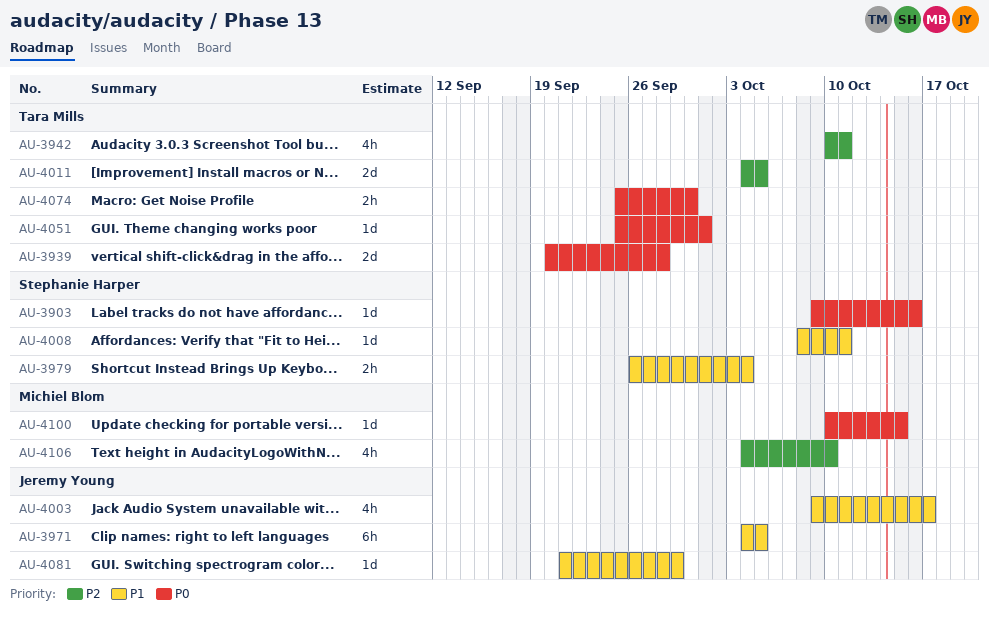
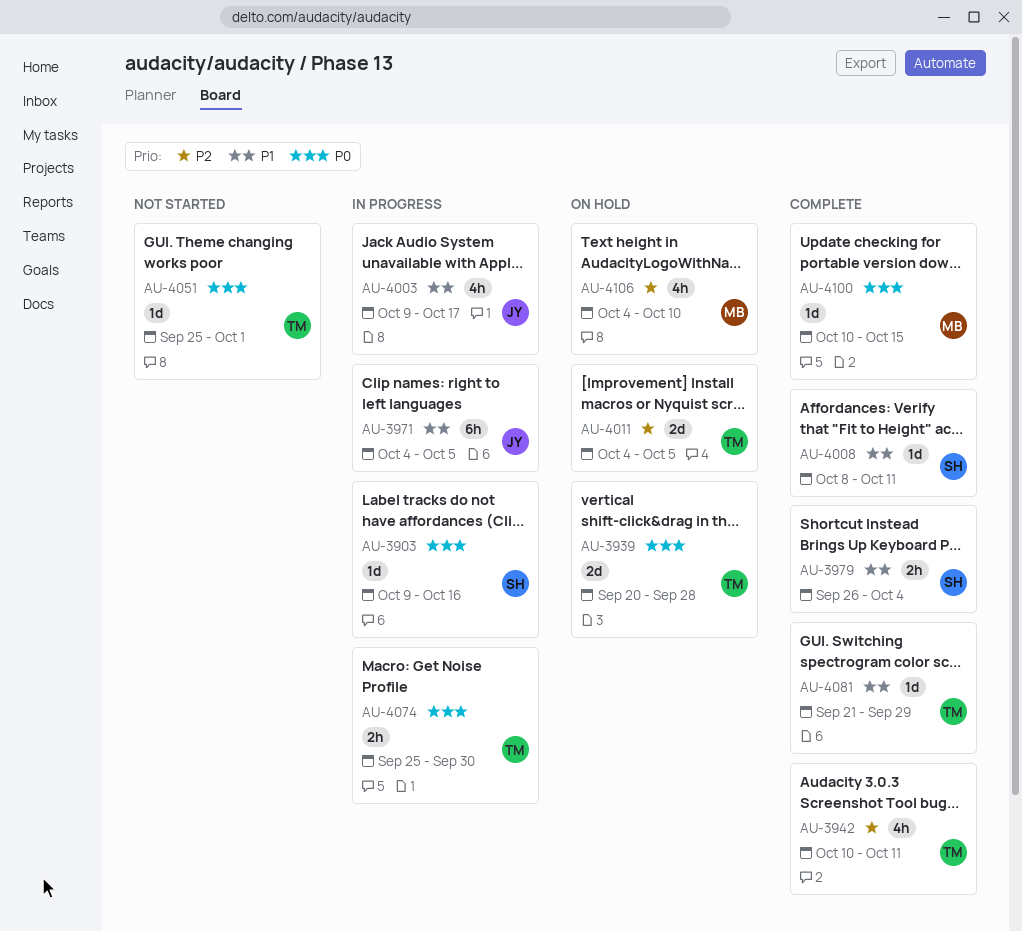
AU-4081, owner: Jeremy Young -> Tara Mills

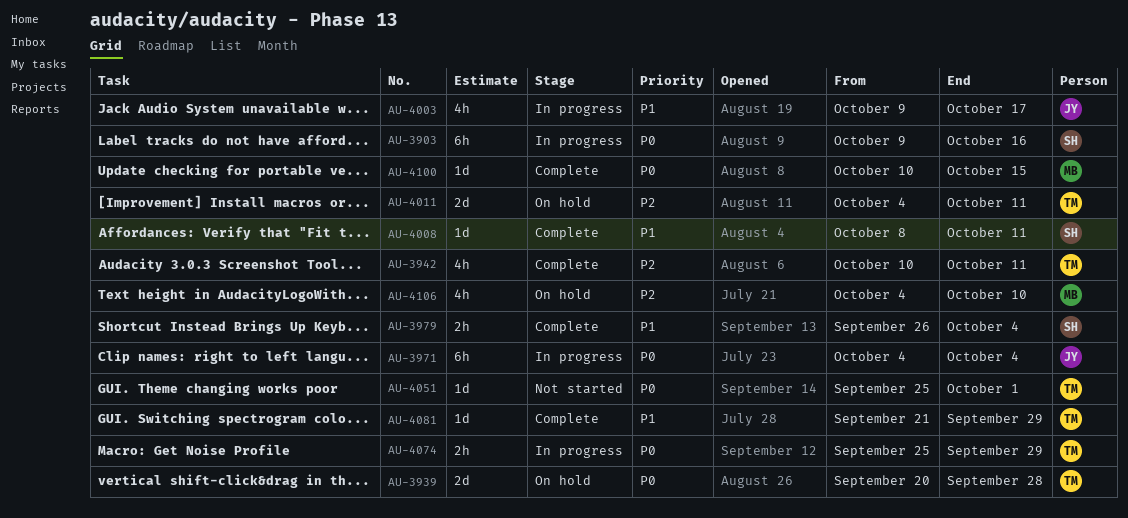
AU-3903, estimate: 1d -> 6h
AU-3971, priority: P1 -> P0
AU-3971, due: Oct 5 -> Oct 4
AU-4011, due: Oct 5 -> Oct 11
AU-4074, due: Sep 30 -> Sep 29

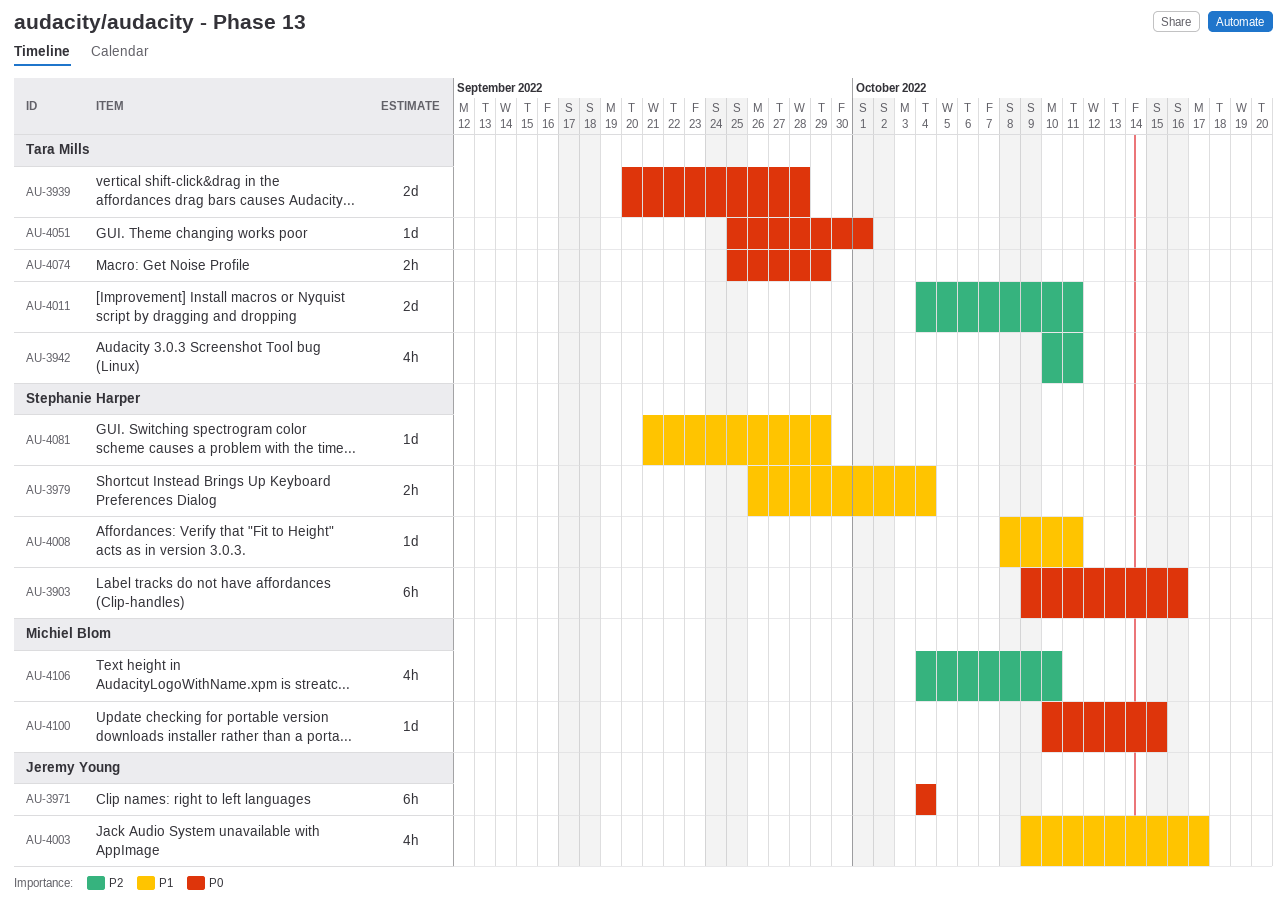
AU-4081, owner: Tara Mills -> Stephanie Harper

